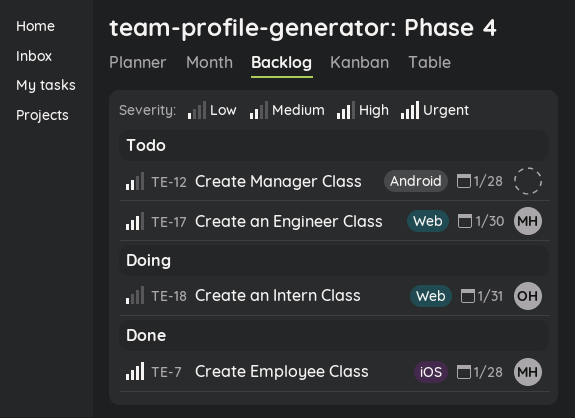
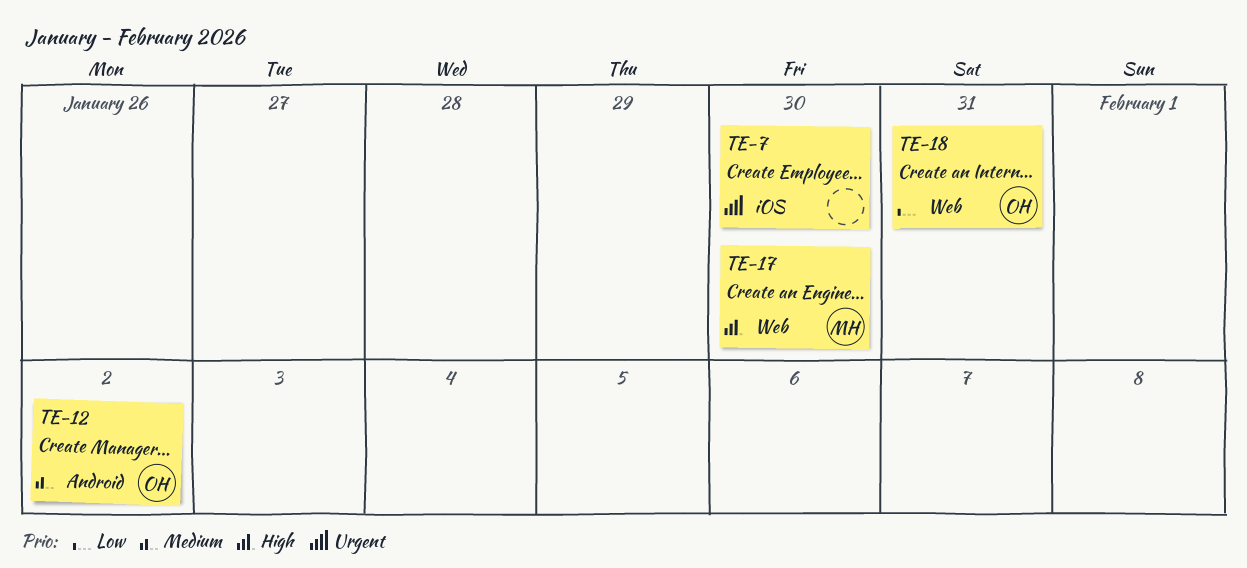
TE-7, owner: MH -> none
TE-7, due: Jan 28 -> Jan 30
TE-12, owner: none -> OH
TE-12, due: Jan 28 -> Feb 2

